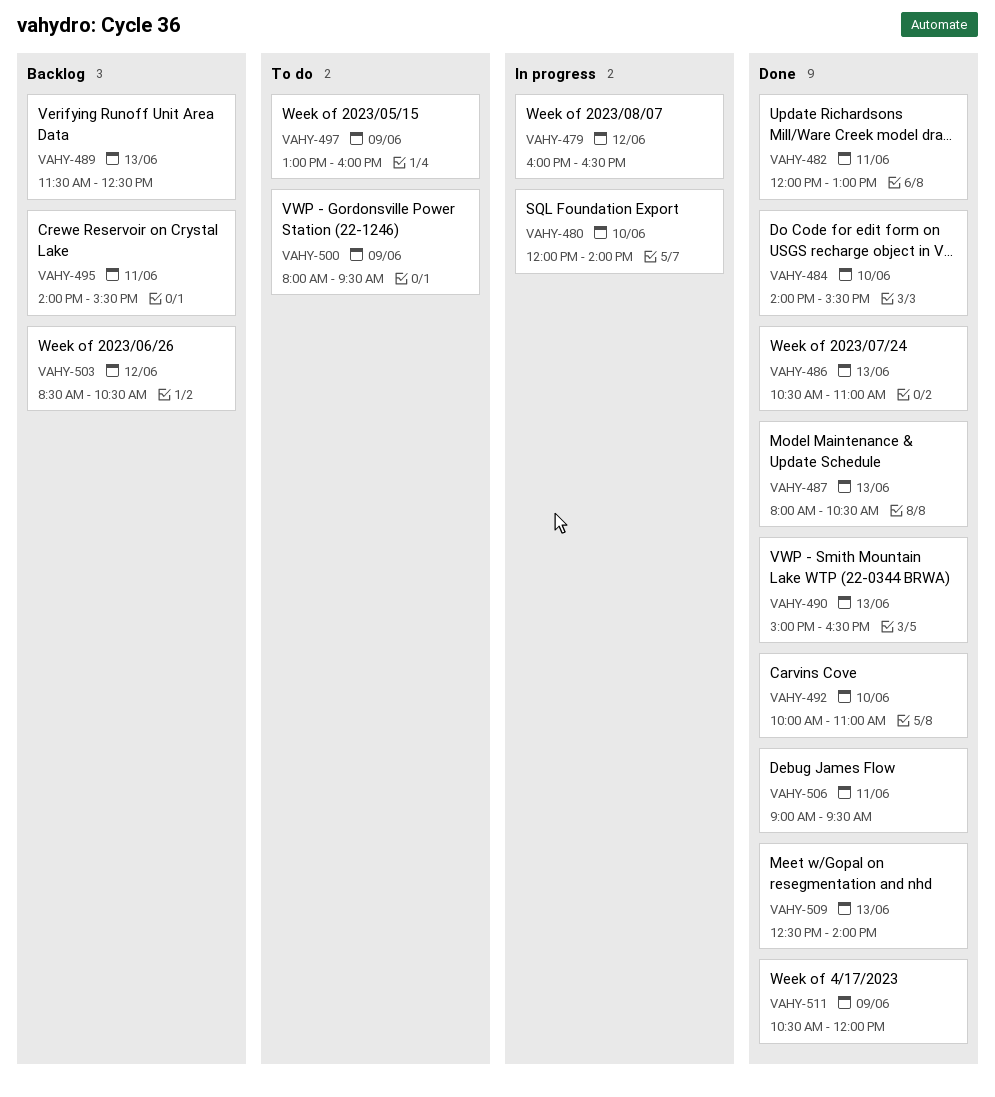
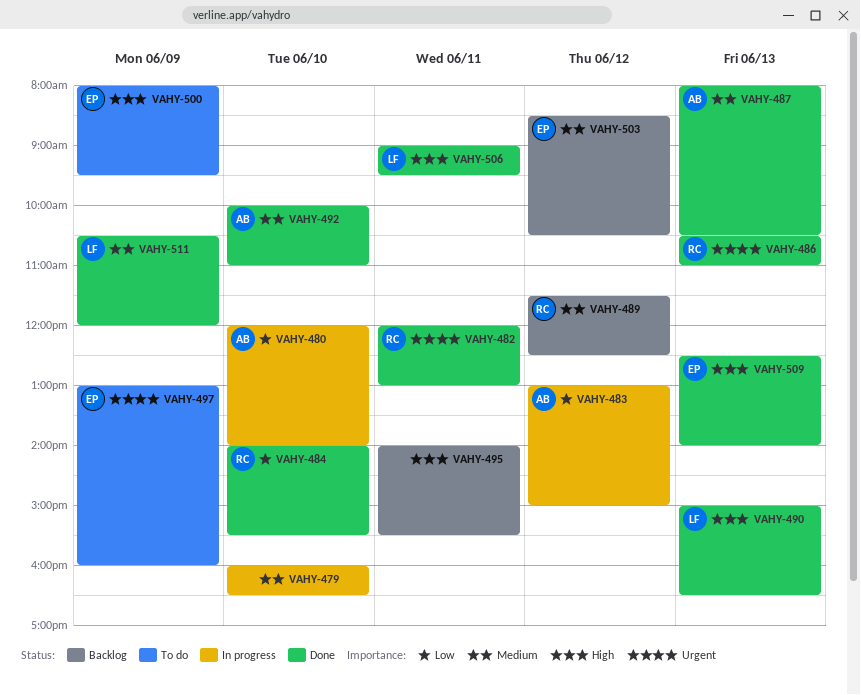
VAHY-479, day: Jun 12 -> Jun 10
VAHY-483: none -> present
VAHY-489, day: Jun 13 -> Jun 12

